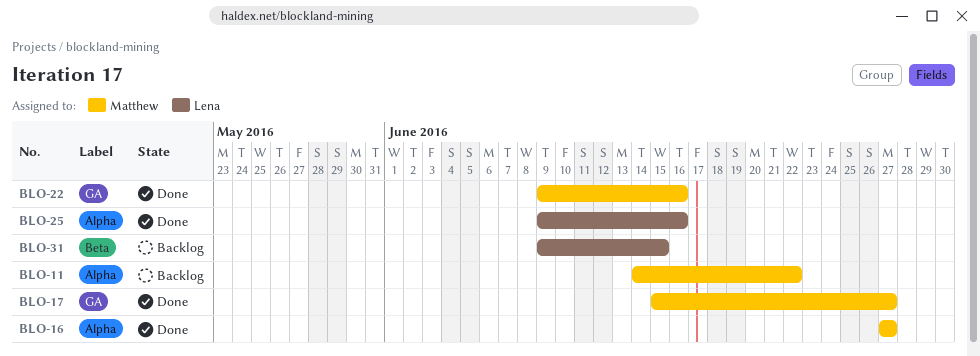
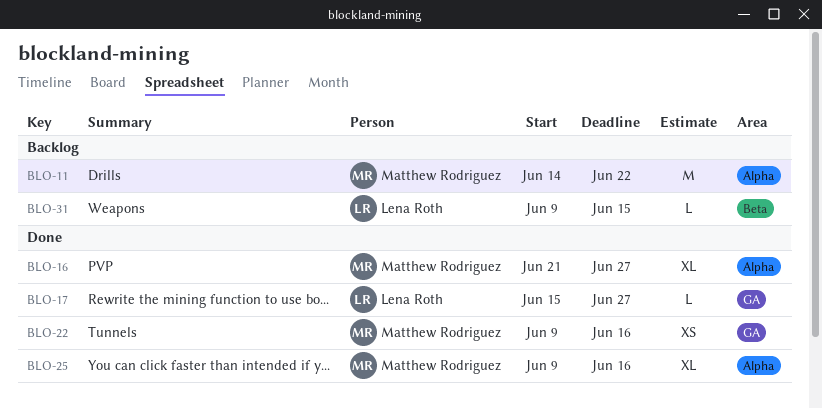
BLO-16, start: Jun 27 -> Jun 21
BLO-17, owner: Matthew Rodriguez -> Lena Roth
BLO-25, owner: Lena Roth -> Matthew Rodriguez

